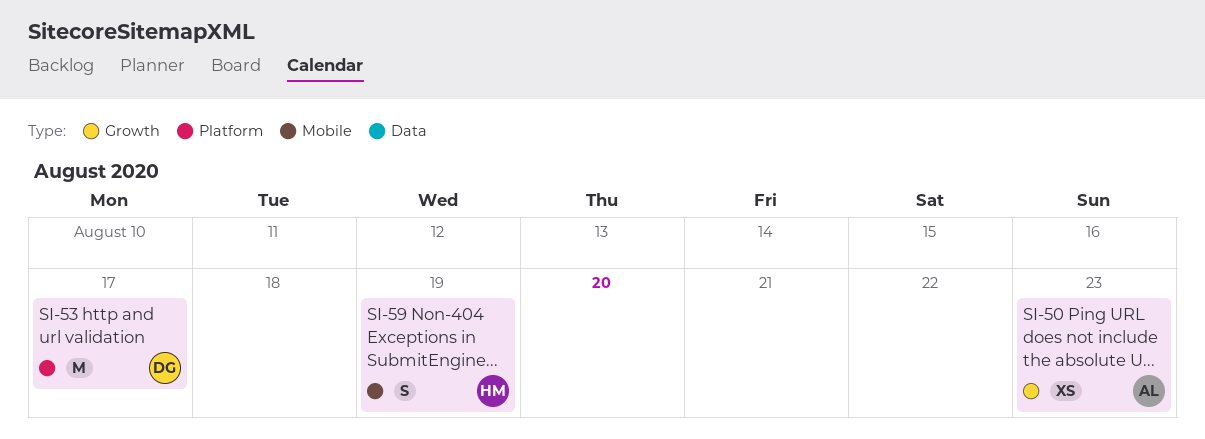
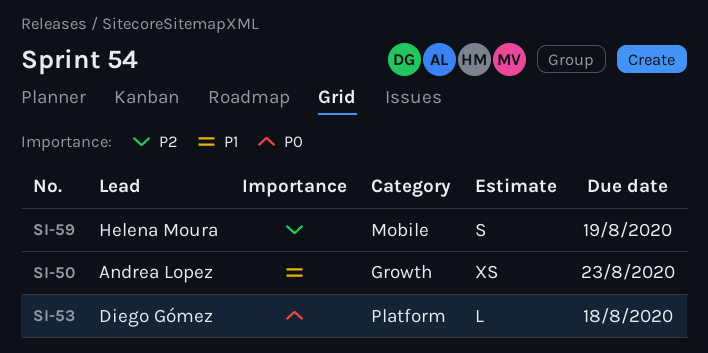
SI-53, estimate: M -> L
SI-53, due: Aug 17 -> Aug 18

